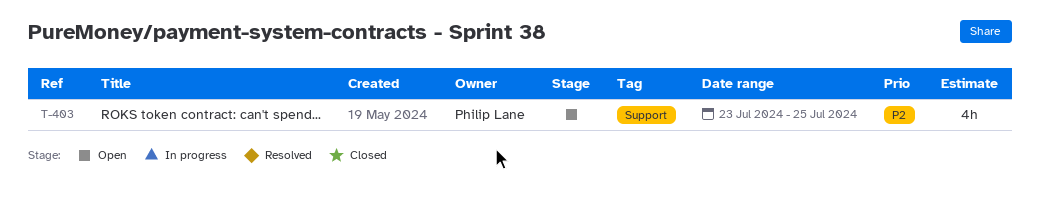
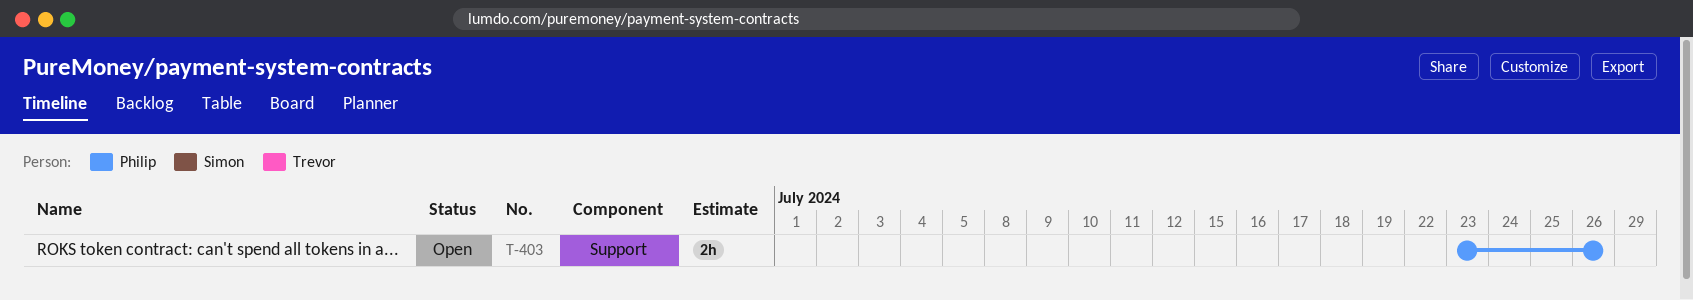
T-403, estimate: 4h -> 2h
T-403, due: Jul 25 -> Jul 26

